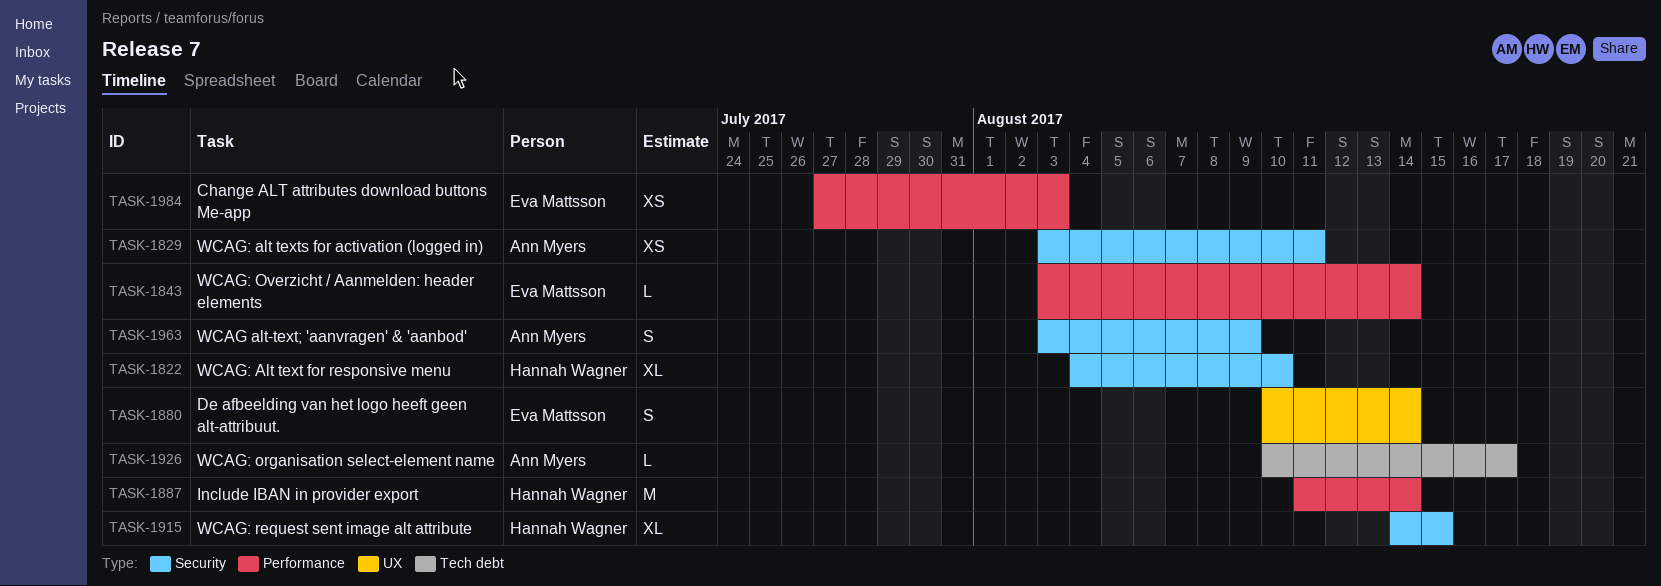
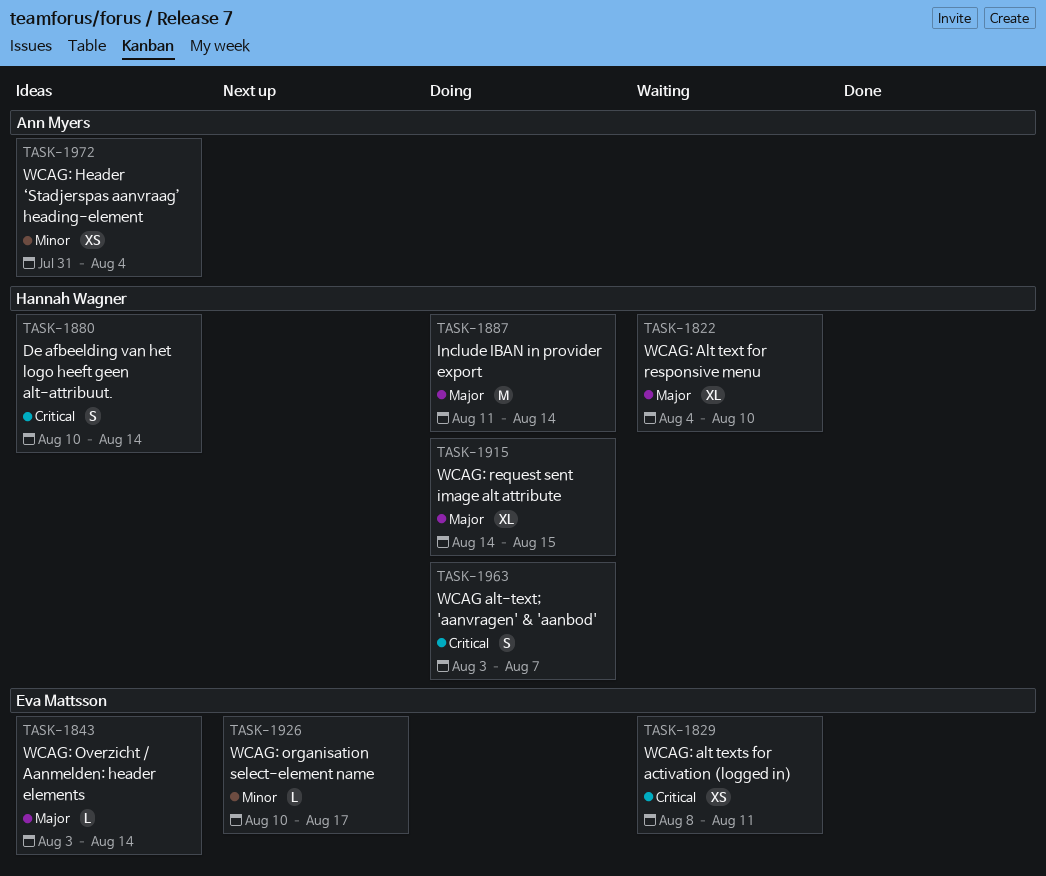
TASK-1829, owner: Ann Myers -> Eva Mattsson
TASK-1829, start: Aug 3 -> Aug 8
TASK-1880, owner: Eva Mattsson -> Hannah Wagner
TASK-1926, owner: Ann Myers -> Eva Mattsson
TASK-1963, owner: Ann Myers -> Hannah Wagner
TASK-1963, due: Aug 9 -> Aug 7
TASK-1972: none -> present
TASK-1984: present -> none

